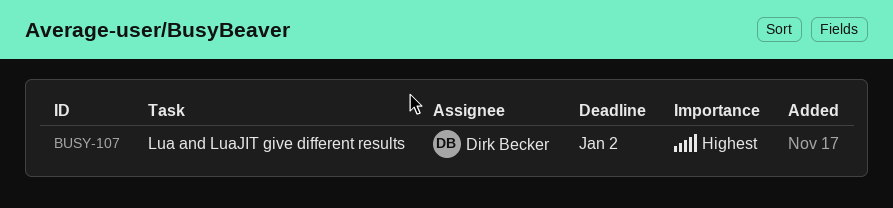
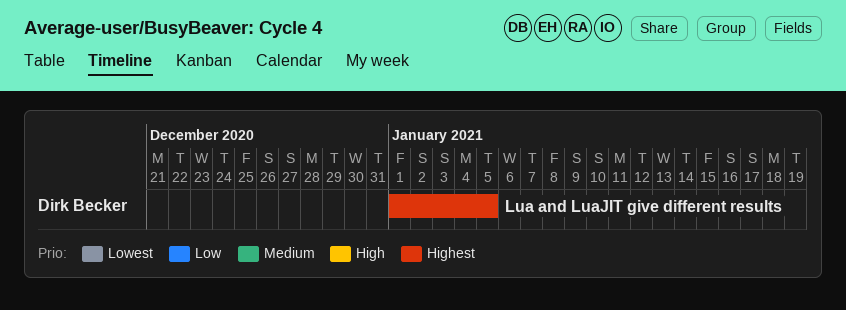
Lua and LuaJIT give different results, due: Jan 2 -> Jan 5

